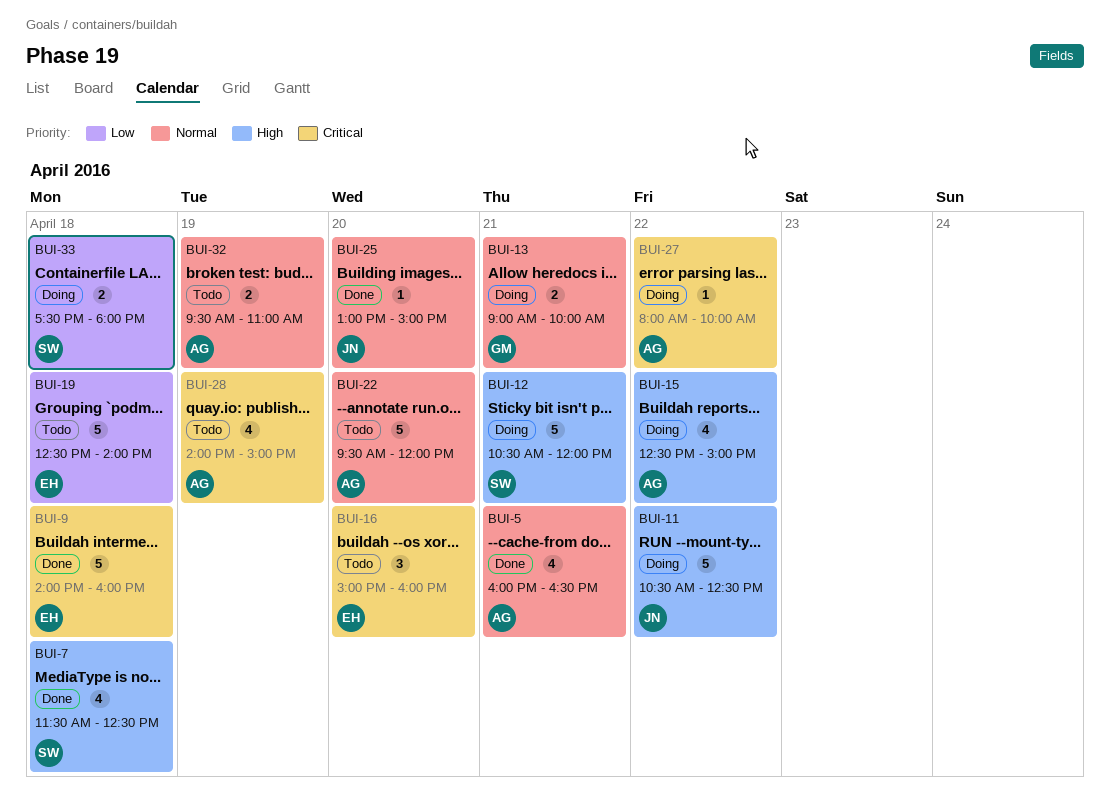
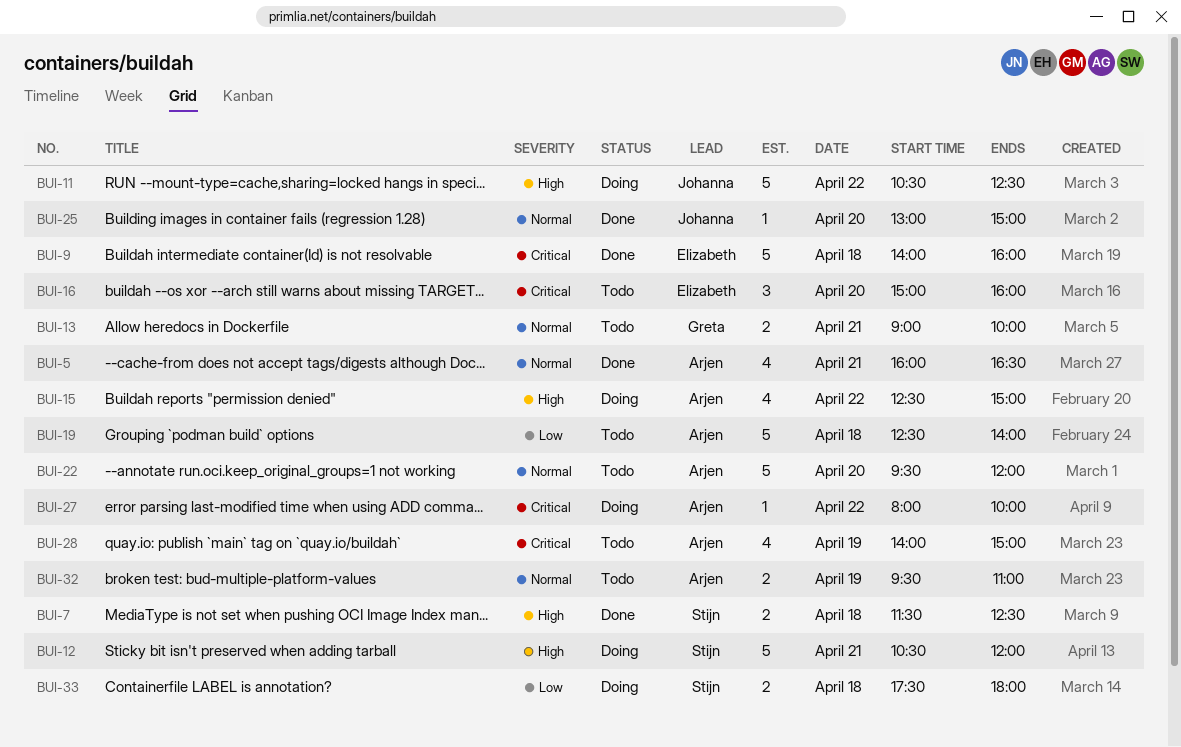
BUI-7, estimate: 4 -> 2
BUI-13, status: Doing -> Todo
BUI-19, owner: Elizabeth -> Arjen

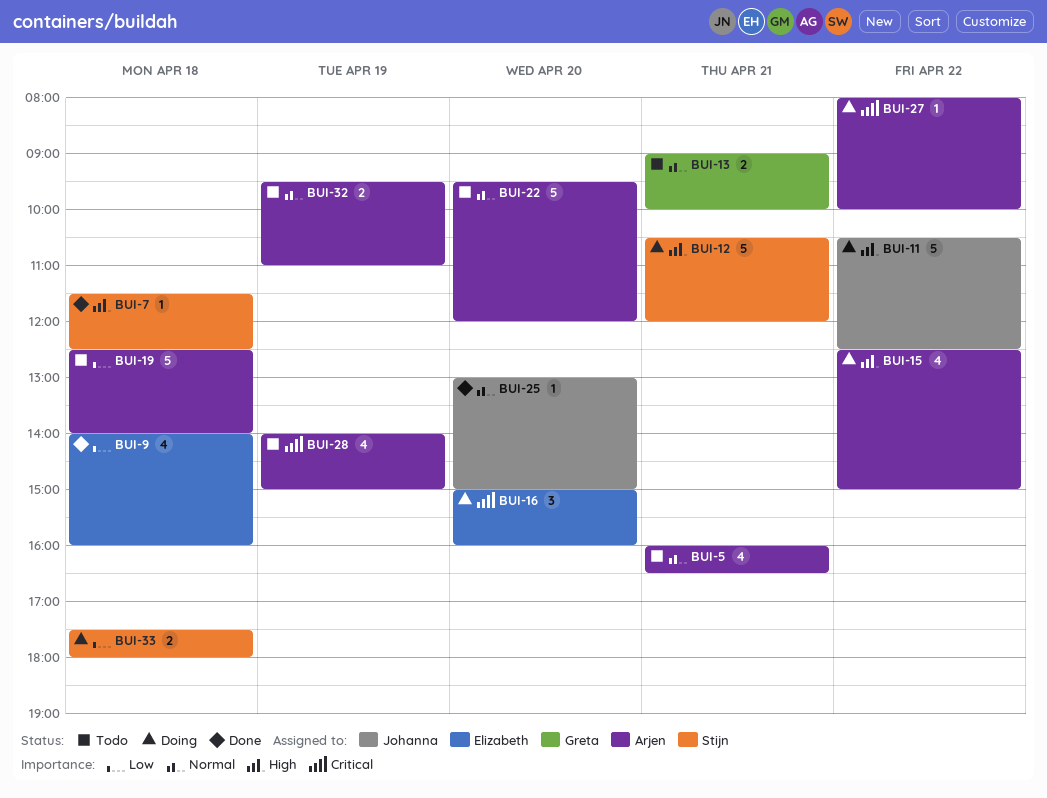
BUI-5, status: Done -> Todo
BUI-7, estimate: 2 -> 1
BUI-9, priority: Critical -> Low
BUI-9, estimate: 5 -> 4
BUI-16, status: Todo -> Doing

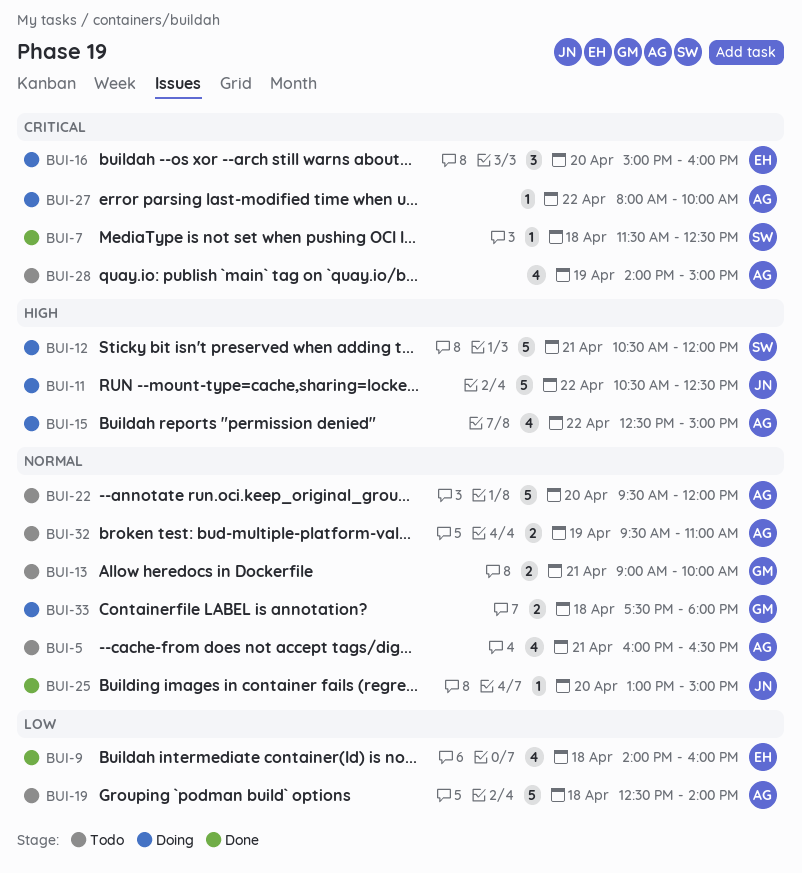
BUI-7, priority: High -> Critical
BUI-33, owner: Stijn -> Greta
BUI-33, priority: Low -> Normal

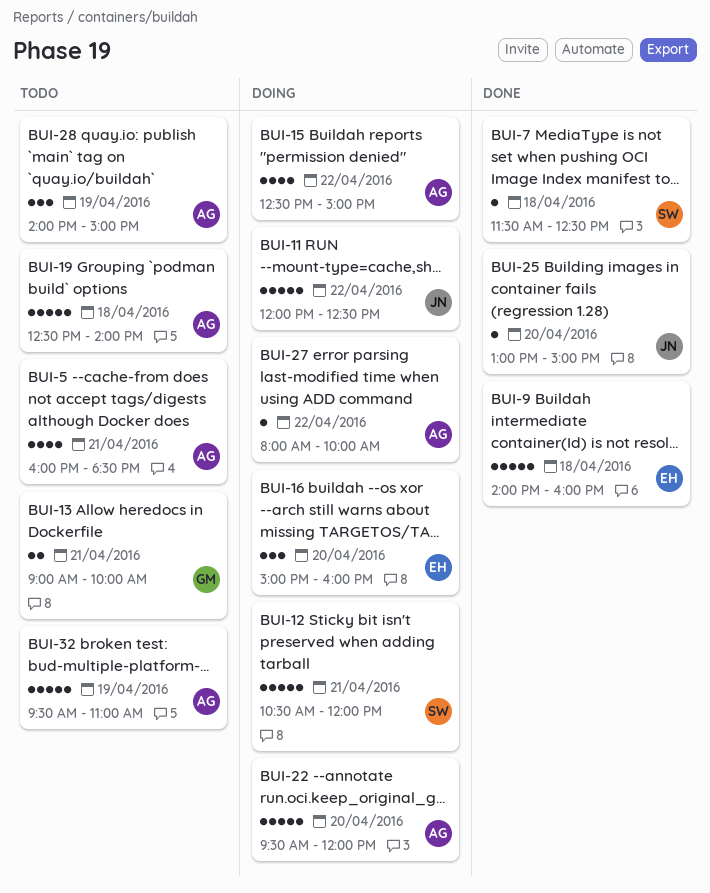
BUI-5, ends: 16:30 -> 18:30
BUI-9, estimate: 4 -> 5
BUI-11, begins: 10:30 -> 12:00
BUI-22, status: Todo -> Doing
BUI-28, estimate: 4 -> 3
BUI-32, estimate: 2 -> 5
BUI-33: present -> none

